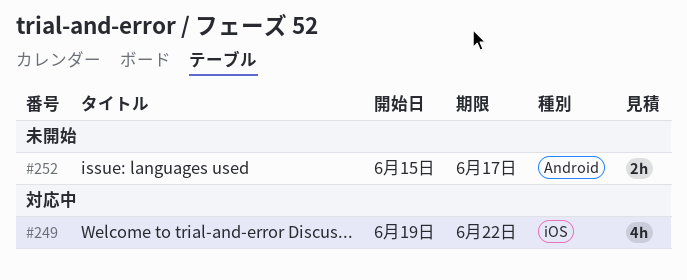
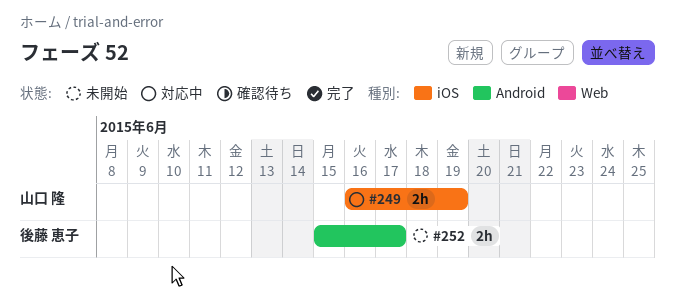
#249, estimate: 4h -> 2h
#249, start: Jun 19 -> Jun 16
#249, due: Jun 22 -> Jun 19

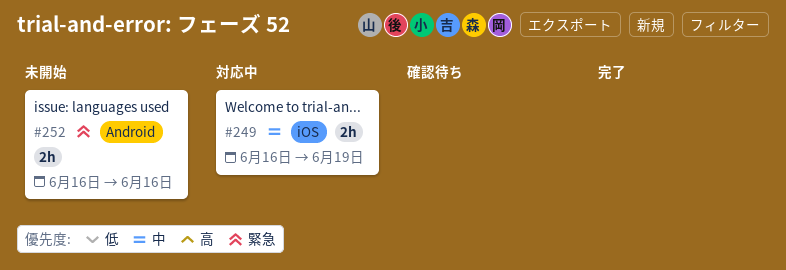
#252, start: Jun 15 -> Jun 16
#252, due: Jun 17 -> Jun 16

